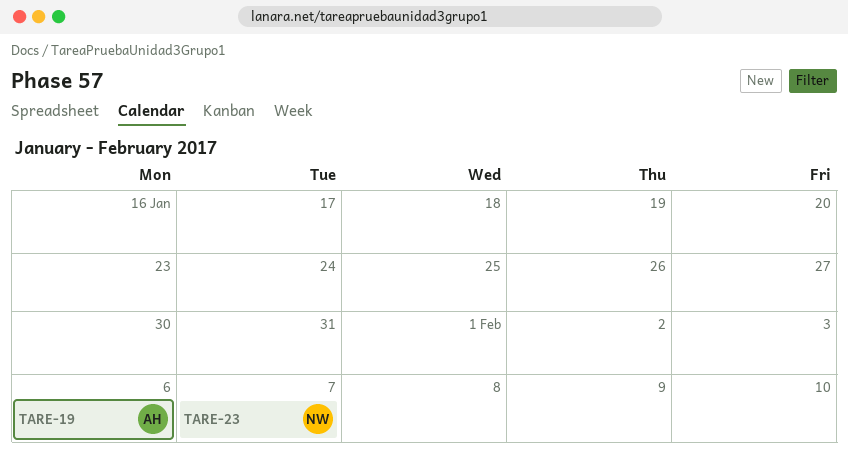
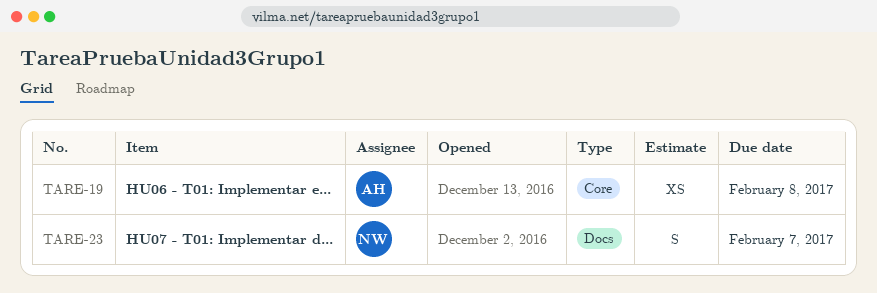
TARE-19, due: Feb 6 -> Feb 8

